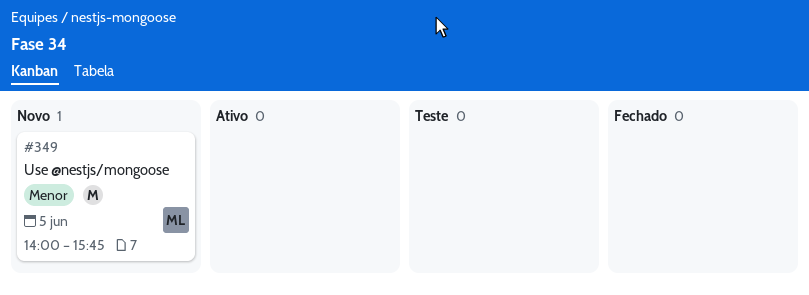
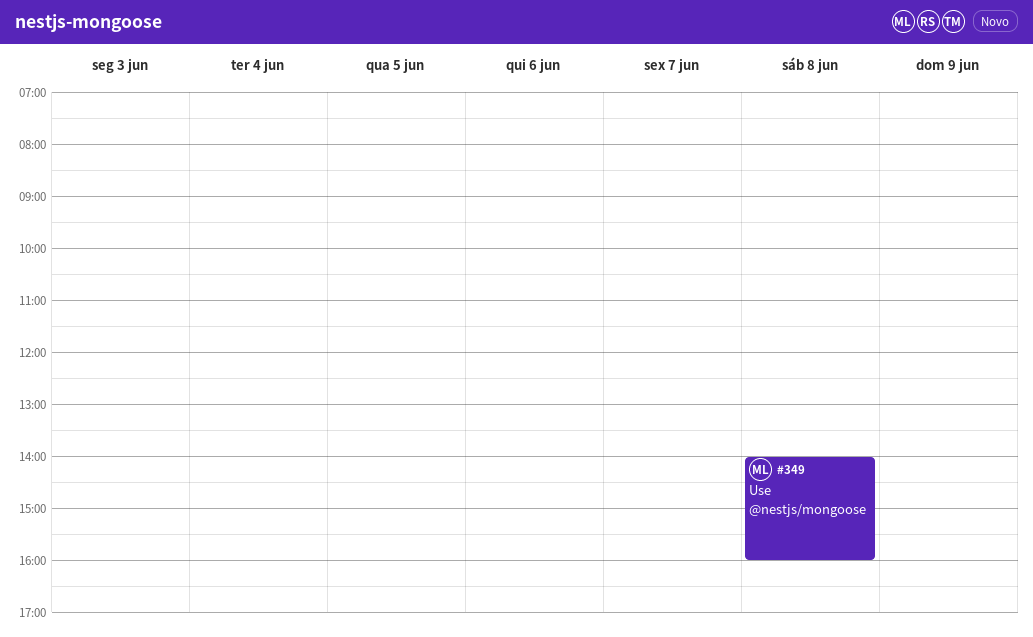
#349, day: Jun 5 -> Jun 8
#349, ends: 15:45 -> 16:00

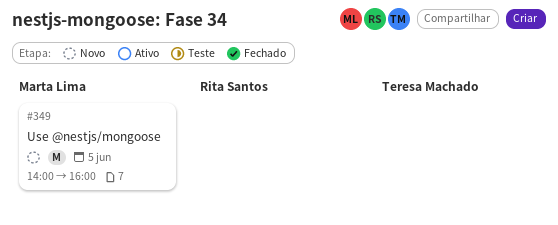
#349, day: Jun 8 -> Jun 5

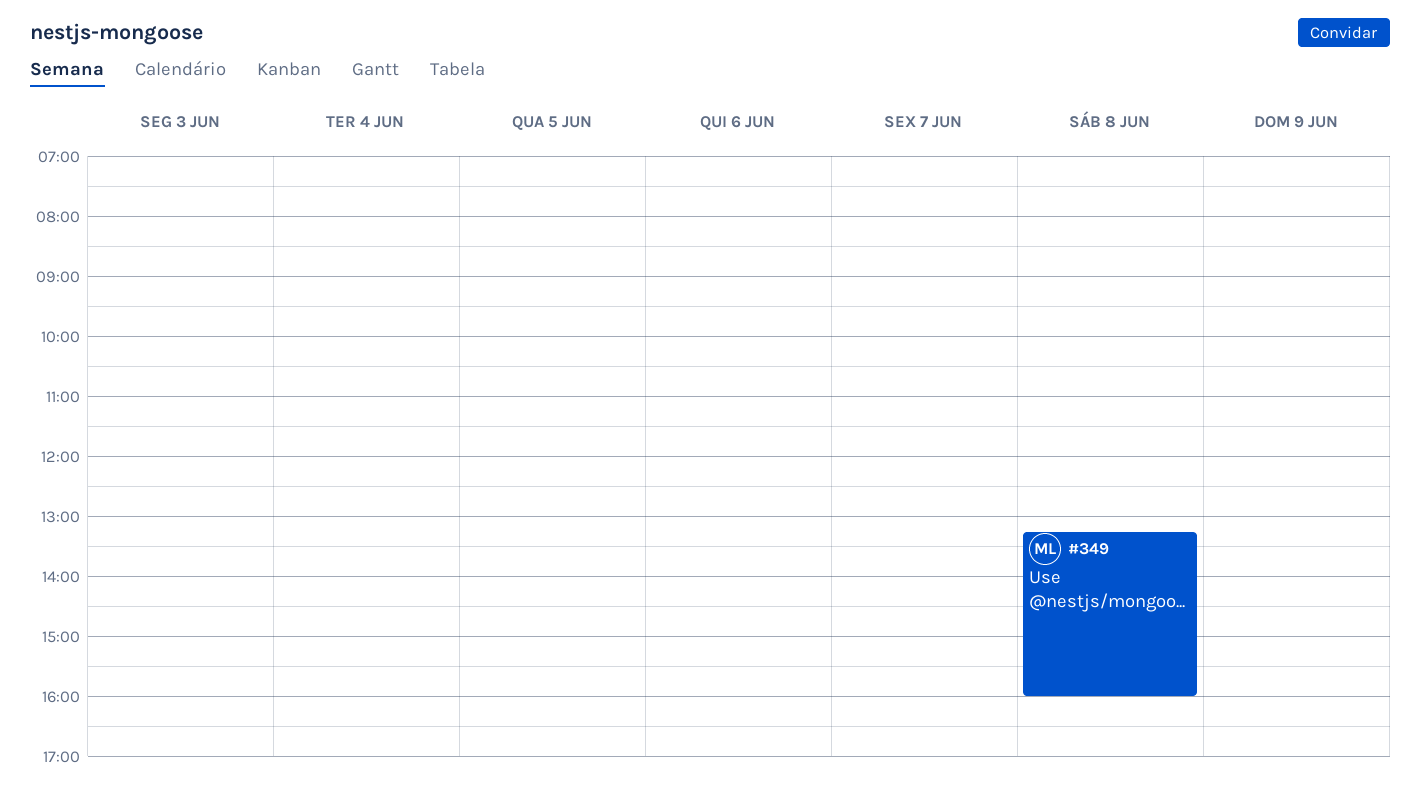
#349, day: Jun 5 -> Jun 8
#349, begins: 14:00 -> 13:15

